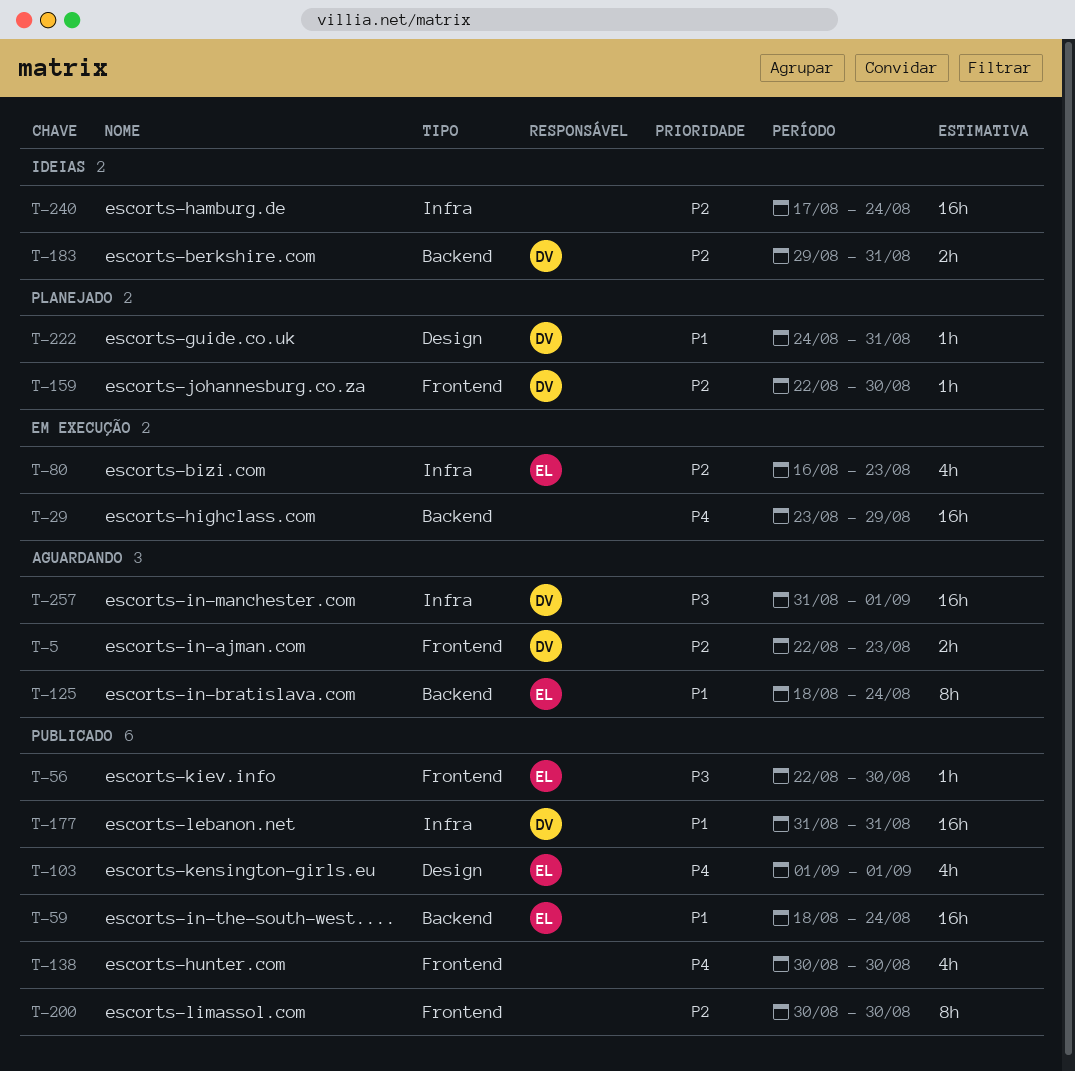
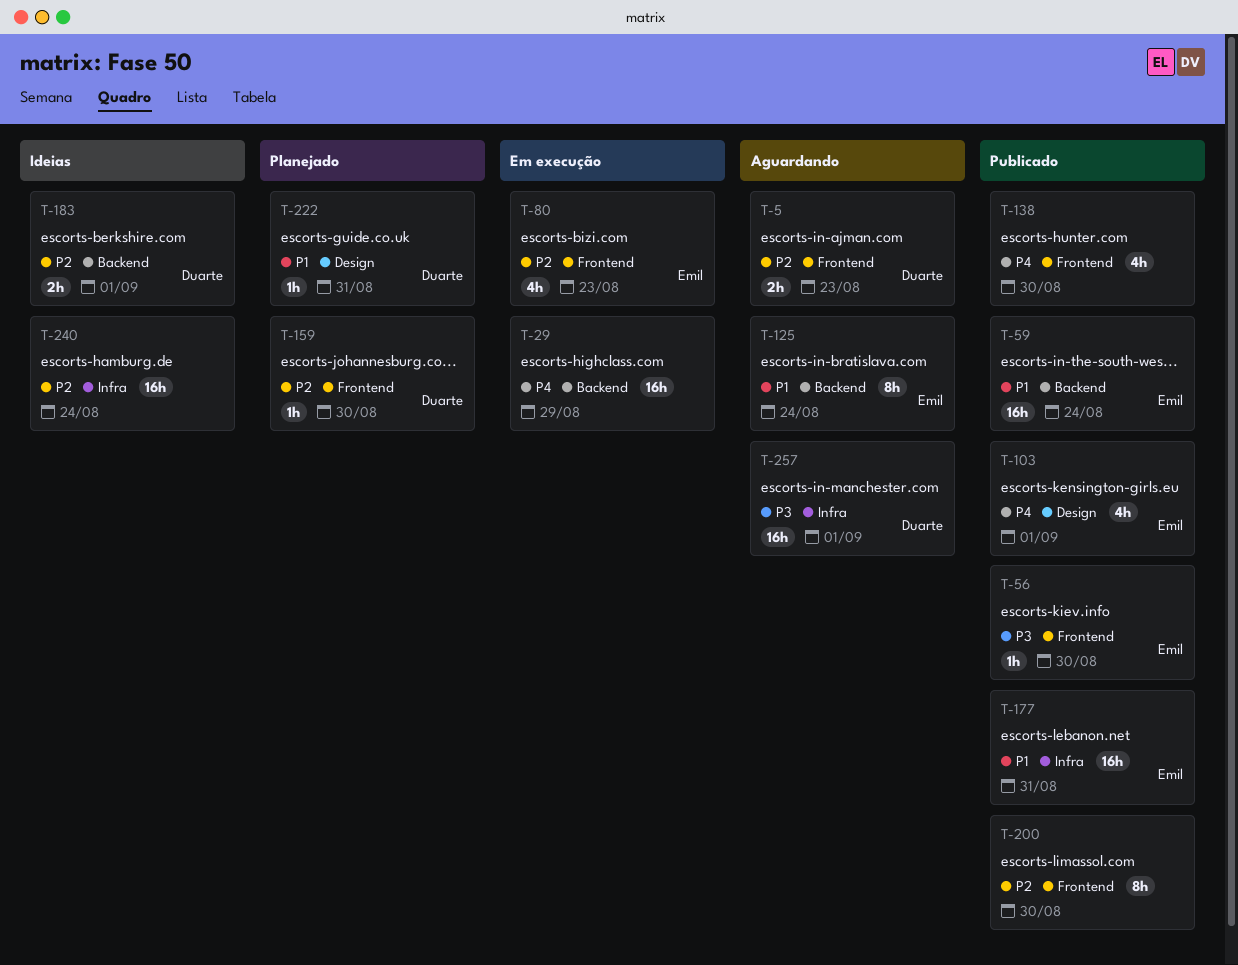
T-80, label: Infra -> Frontend
T-177, owner: Duarte -> Emil
T-183, due: Aug 31 -> Sep 1

